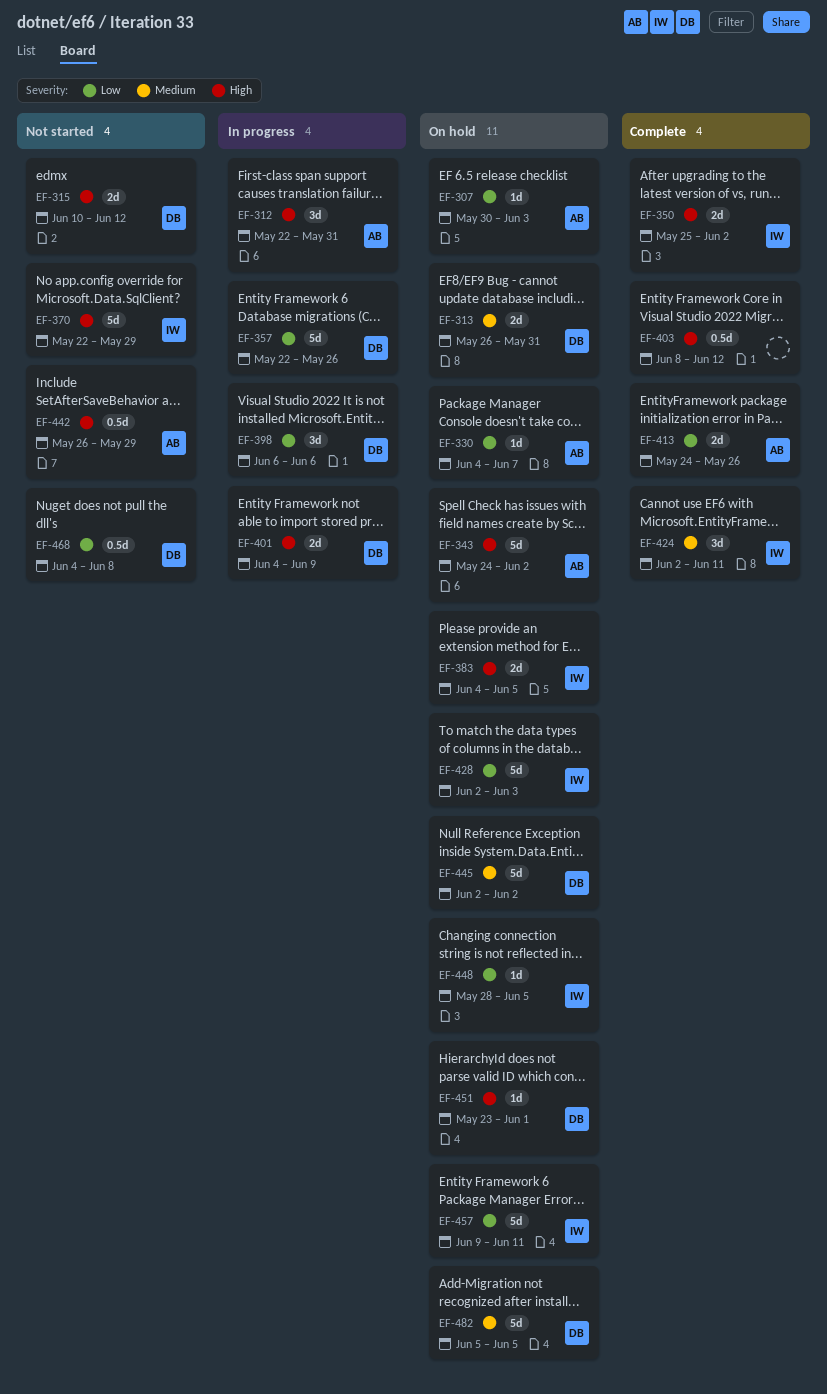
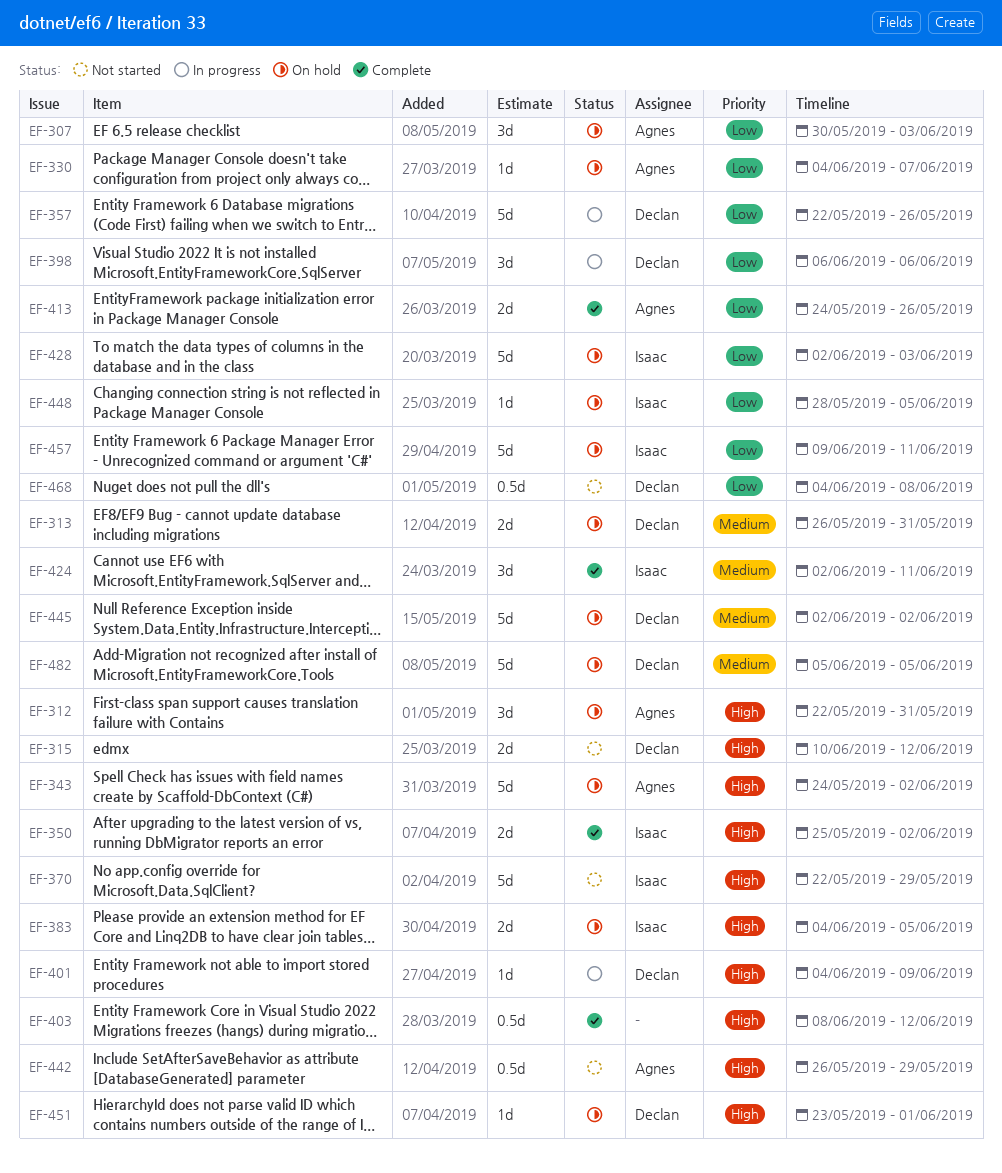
EF-307, estimate: 1d -> 3d
EF-312, status: In progress -> On hold
EF-401, estimate: 2d -> 1d

